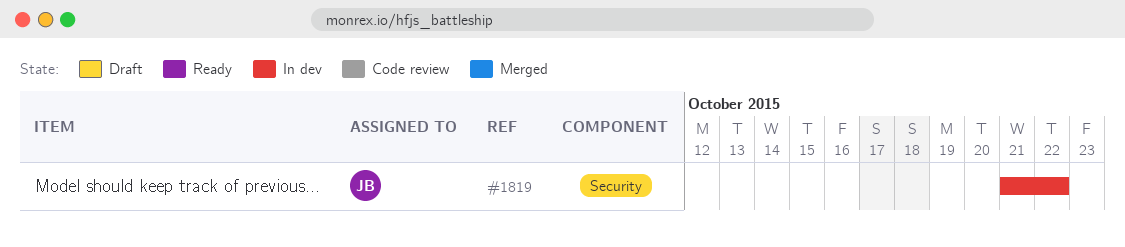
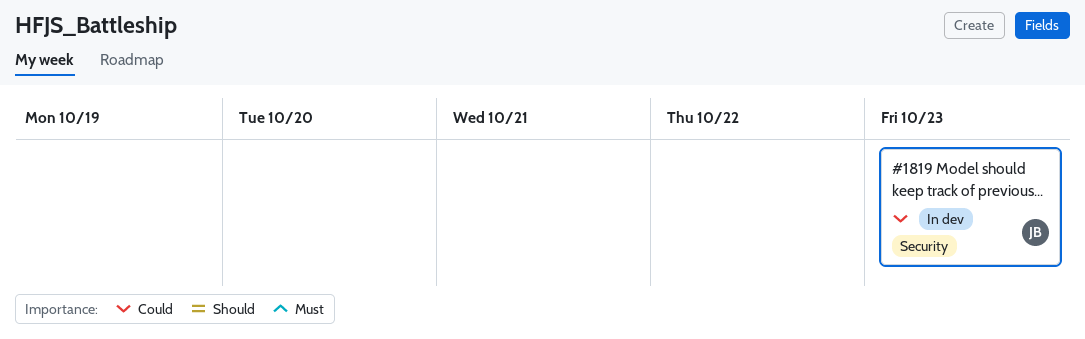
#1819, due: Oct 22 -> Oct 23

